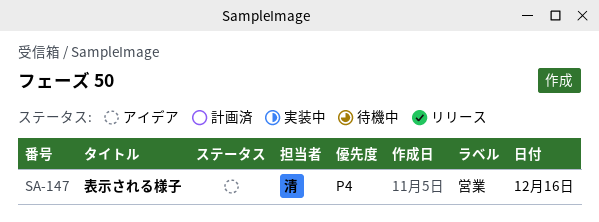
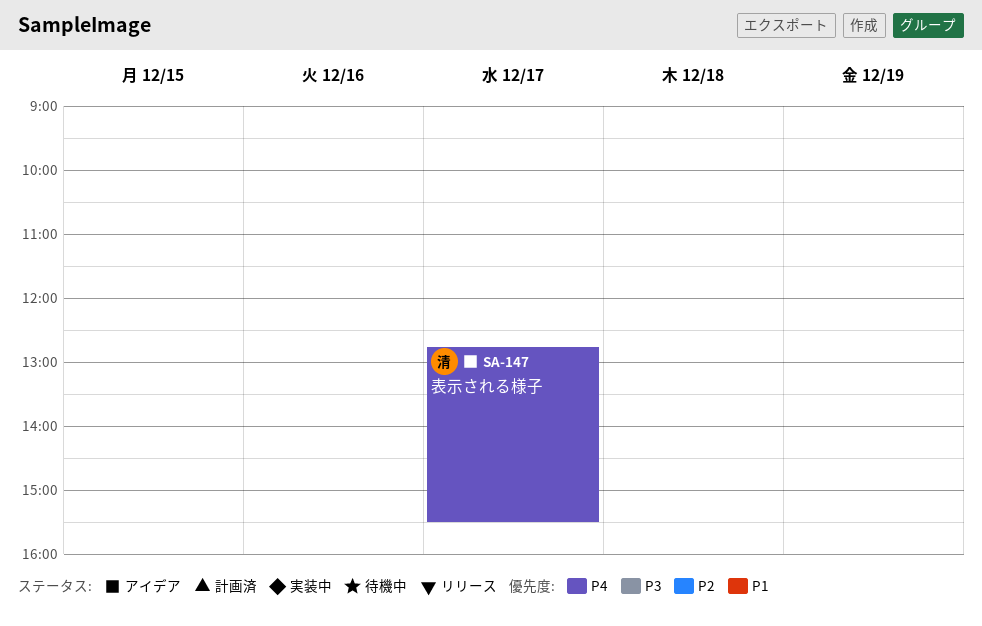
SA-147, day: Dec 16 -> Dec 17

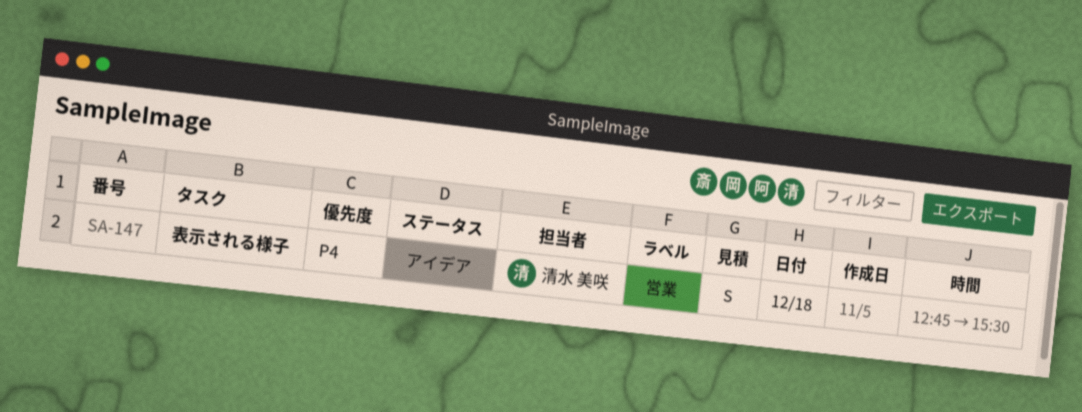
SA-147, day: Dec 17 -> Dec 18

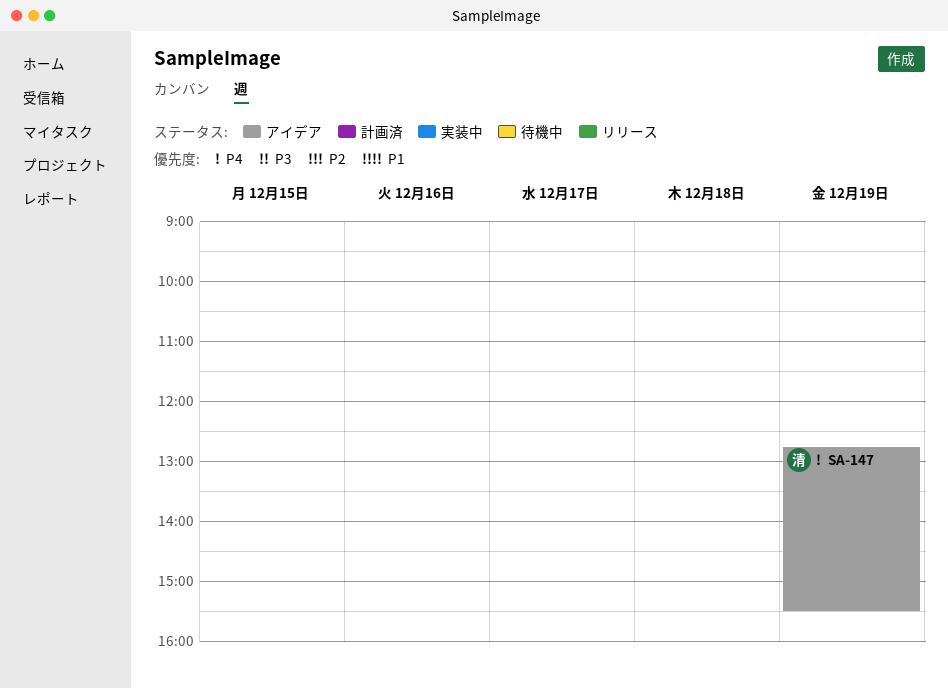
SA-147, day: Dec 18 -> Dec 19

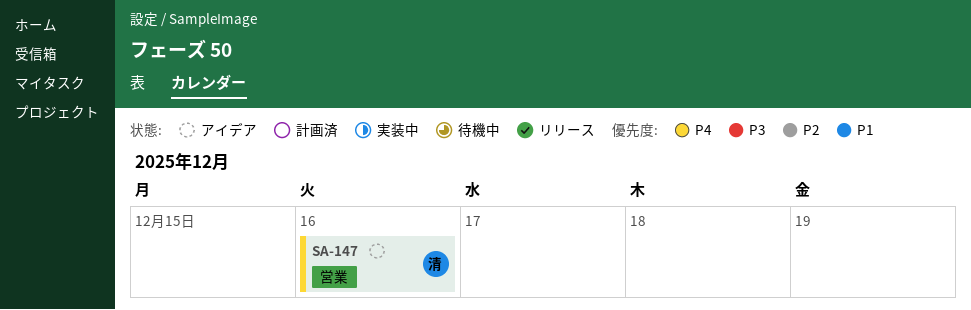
SA-147, day: Dec 19 -> Dec 16

